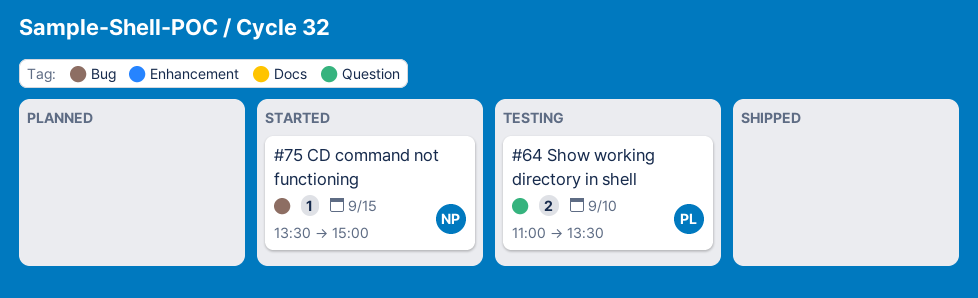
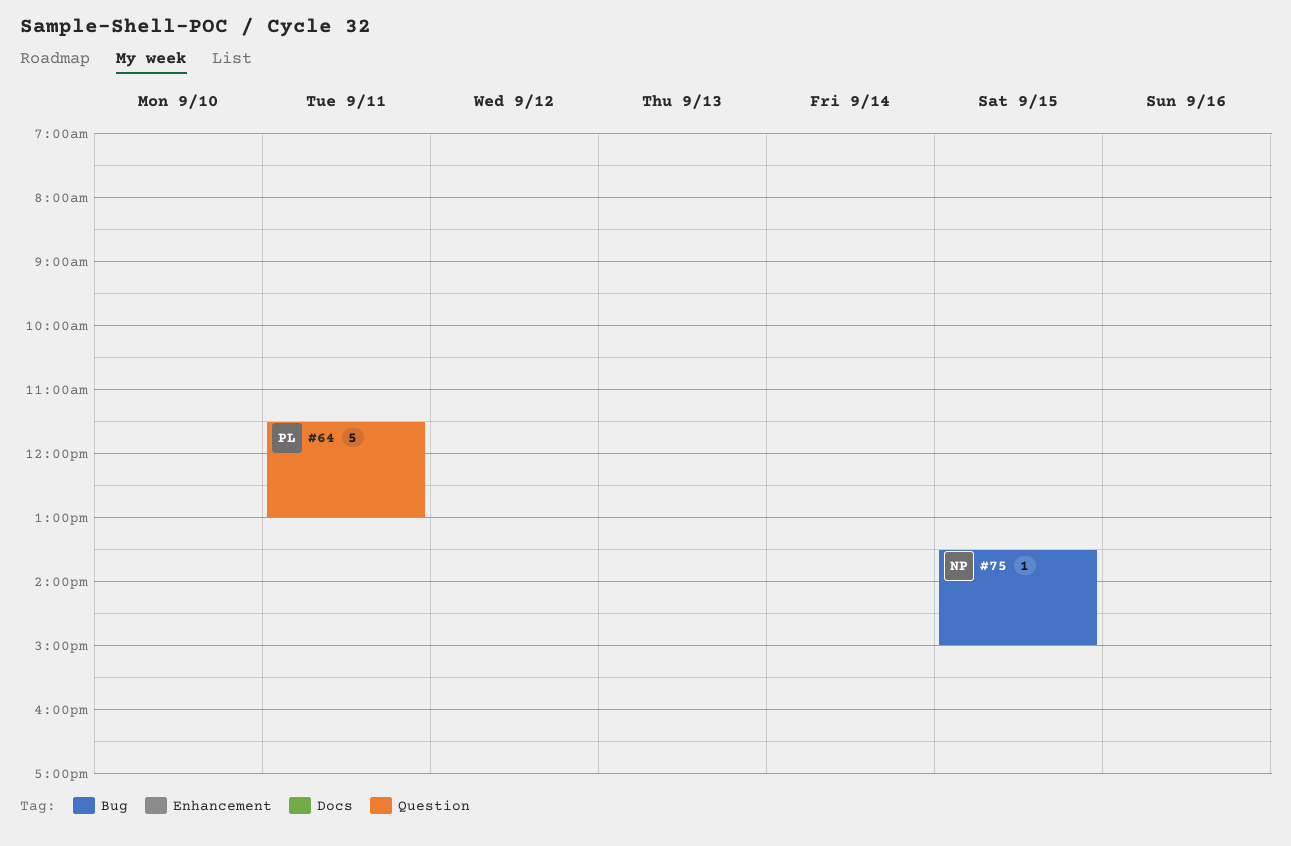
#64, estimate: 2 -> 5
#64, day: Sep 10 -> Sep 11
#64, begins: 11:00 -> 11:30
#64, ends: 13:30 -> 13:00

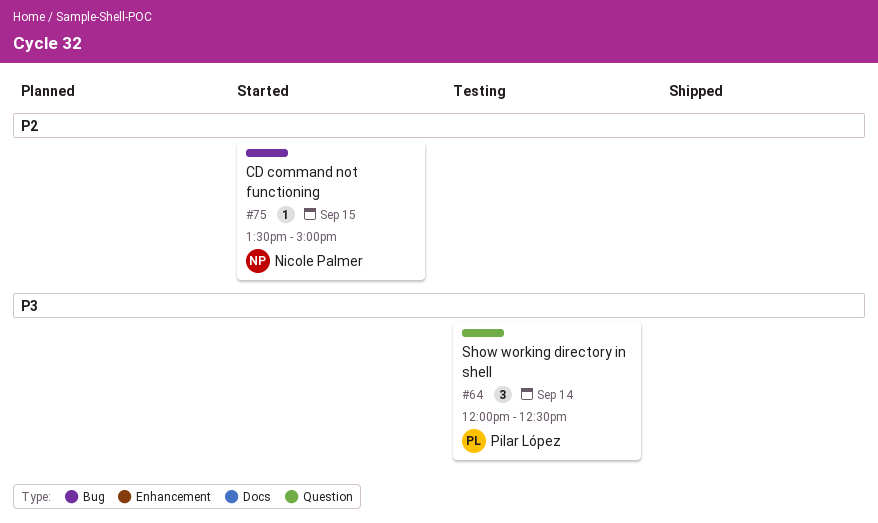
#64, estimate: 5 -> 3
#64, day: Sep 11 -> Sep 14
#64, begins: 11:30 -> 12:00
#64, ends: 13:00 -> 12:30

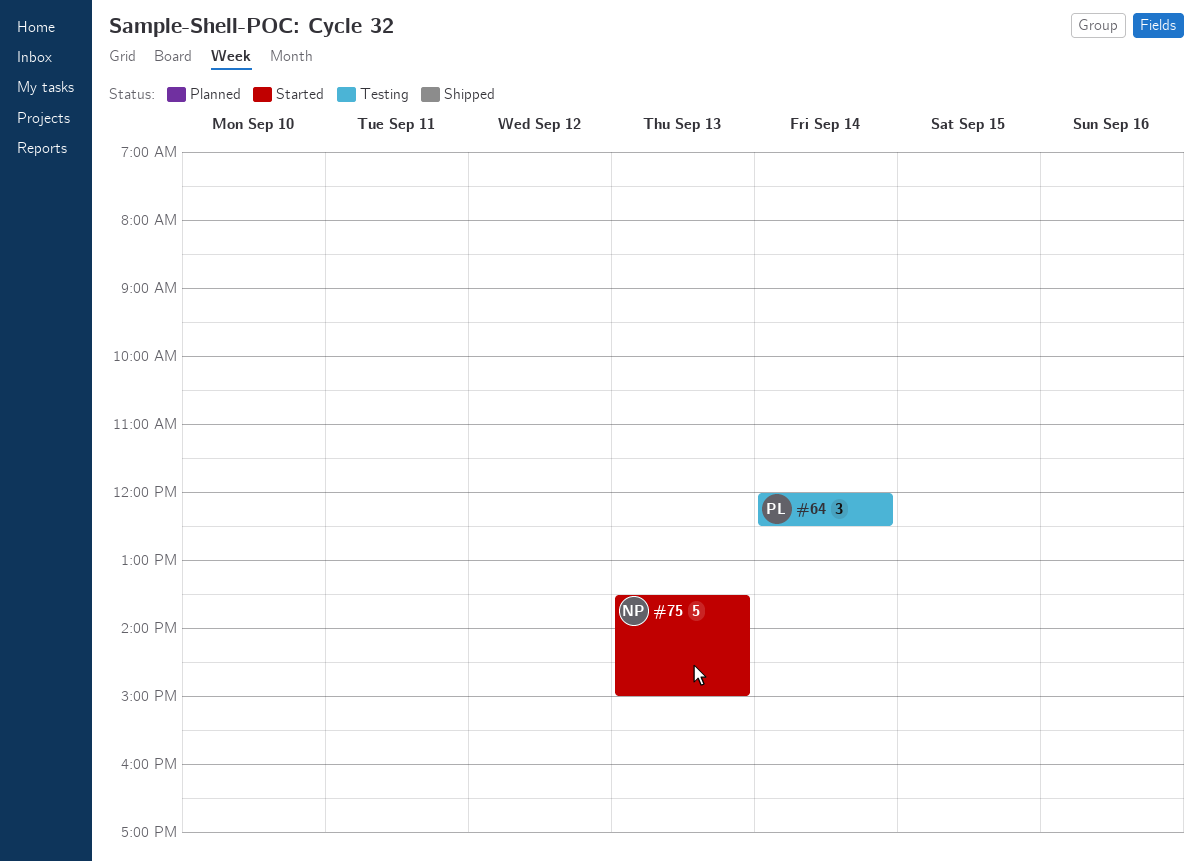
#75, estimate: 1 -> 5
#75, day: Sep 15 -> Sep 13

